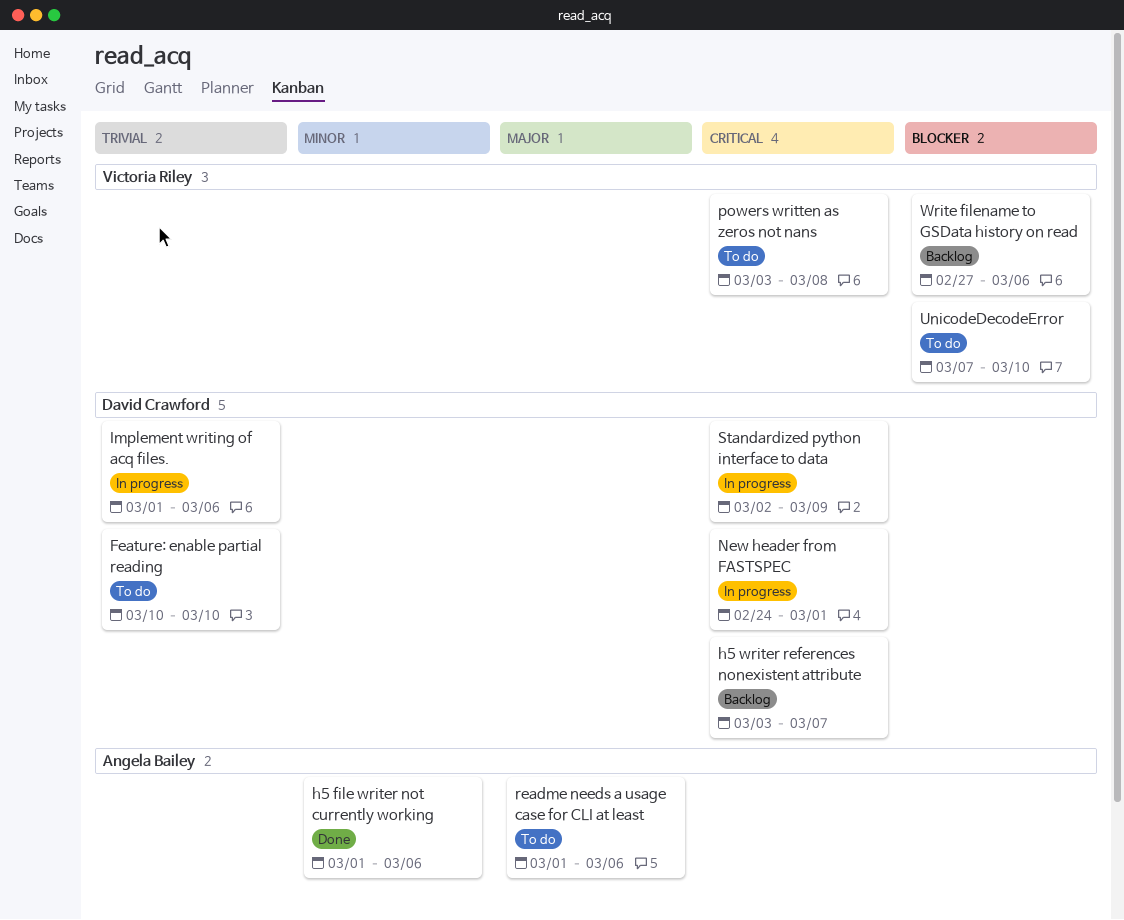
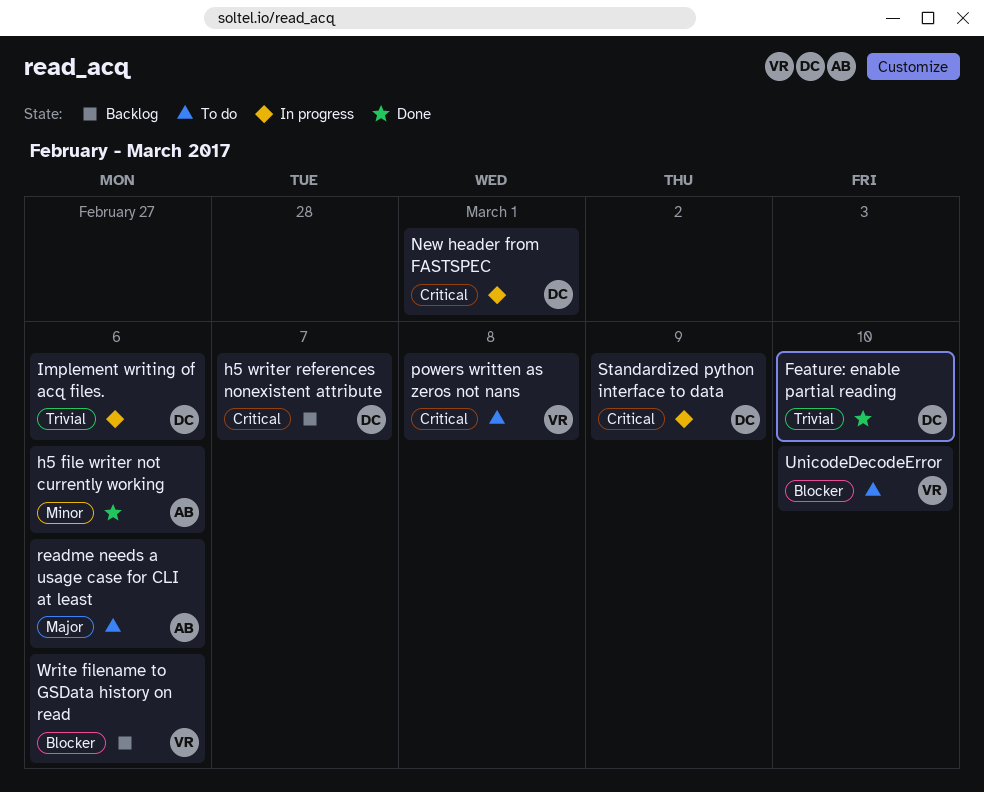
Feature: enable partial reading, status: To do -> Done

